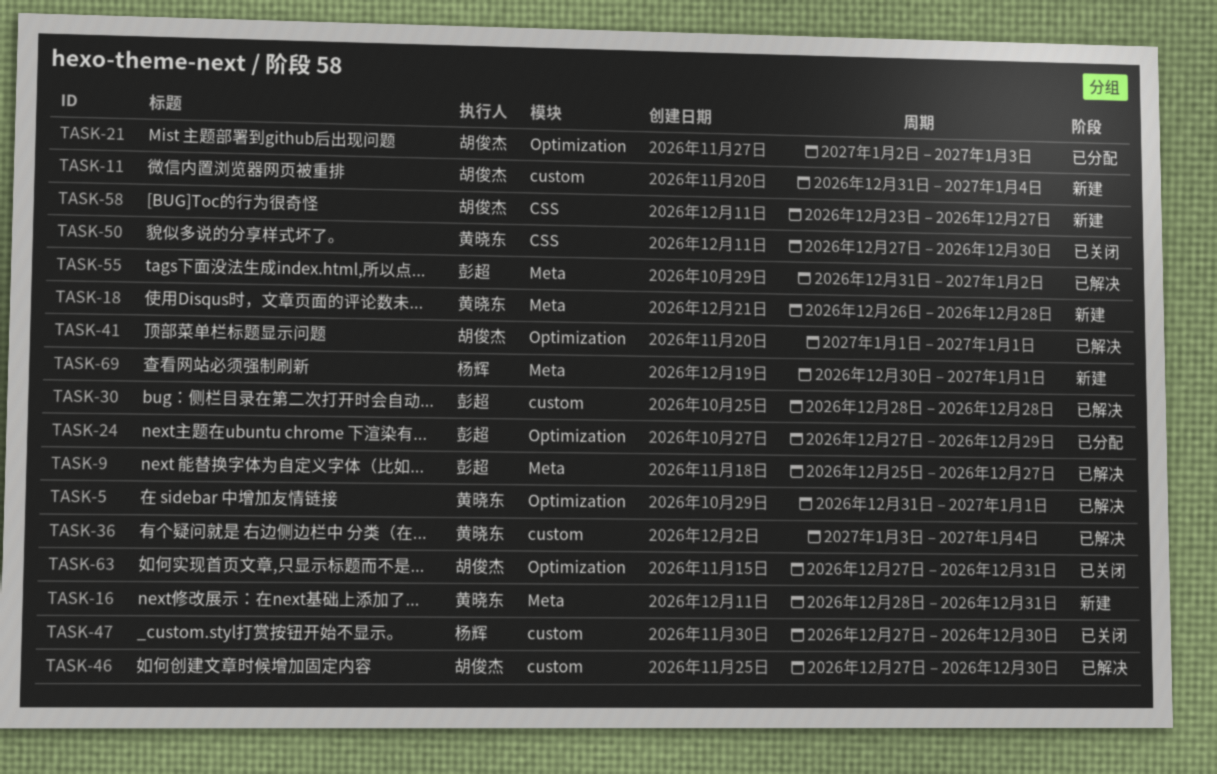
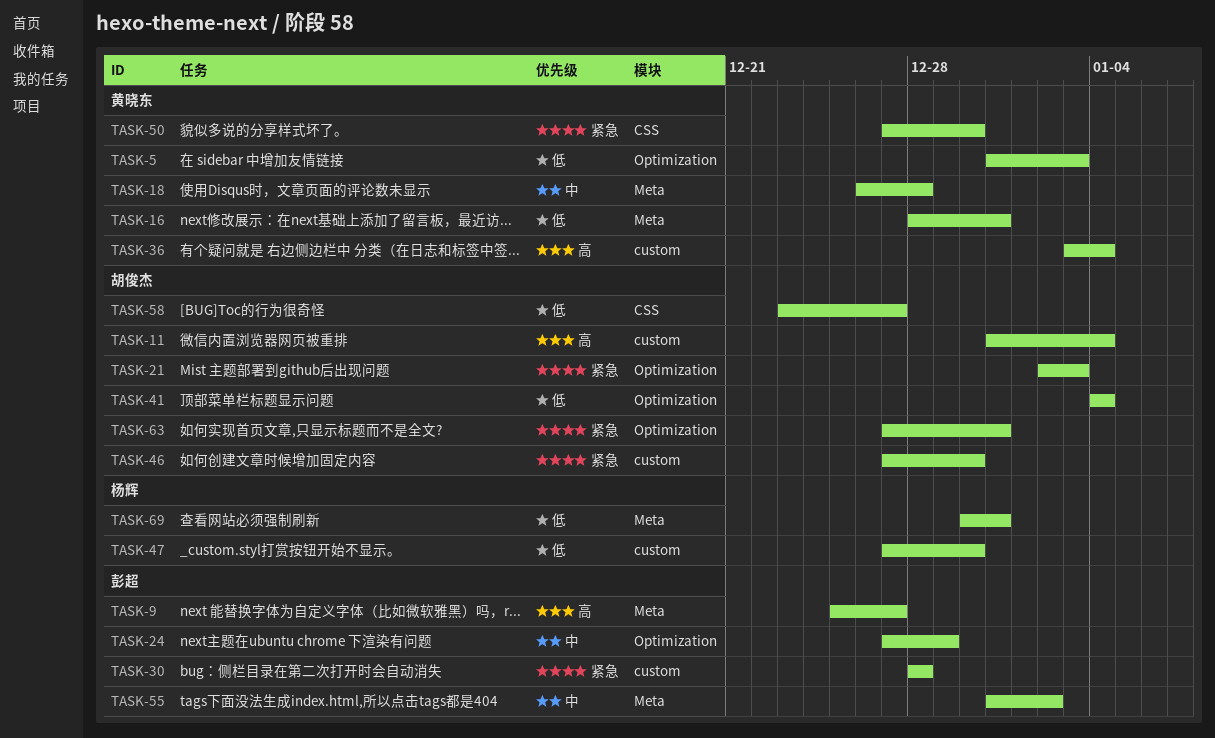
TASK-5, due: Jan 1 -> Jan 3
TASK-41, start: Jan 1 -> Jan 4
TASK-41, due: Jan 1 -> Jan 4
TASK-69, due: Jan 1 -> Dec 31

